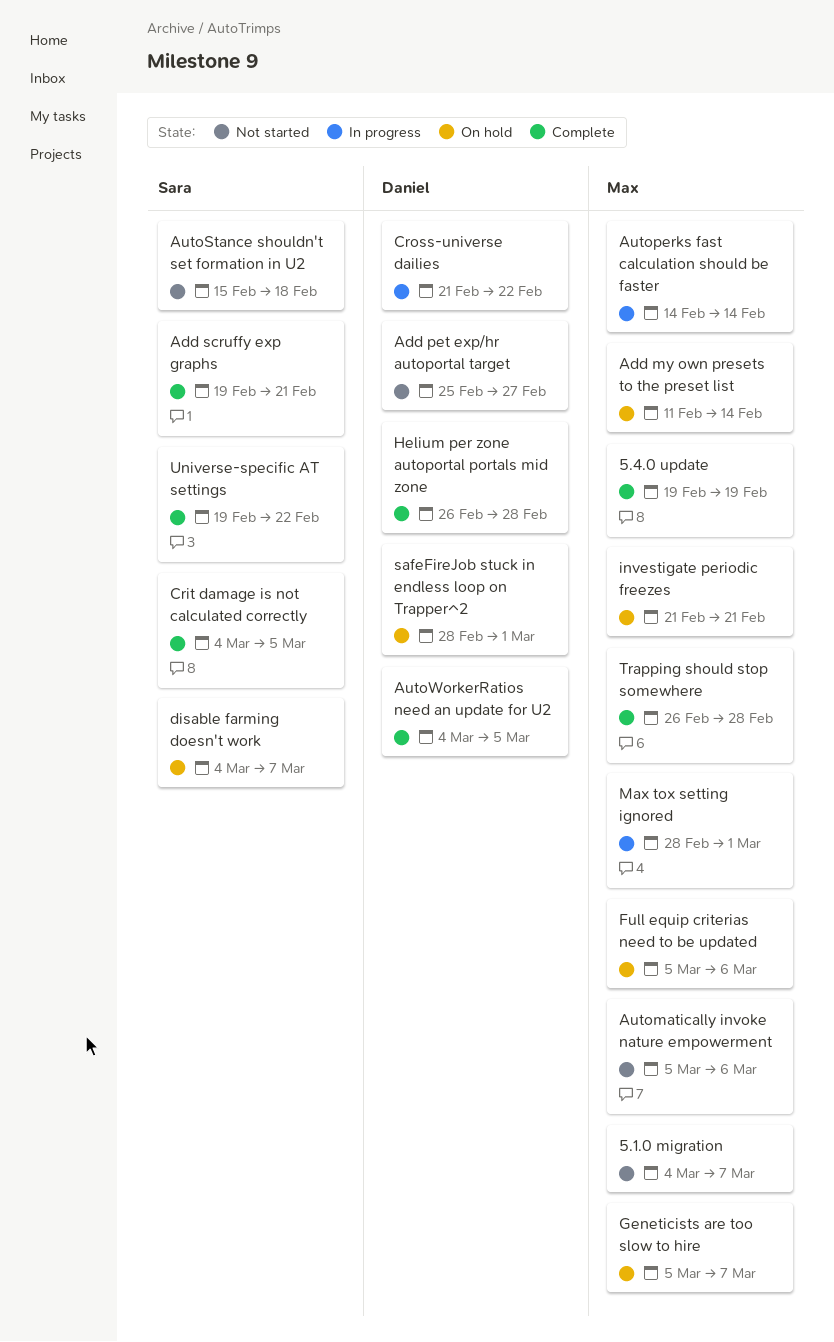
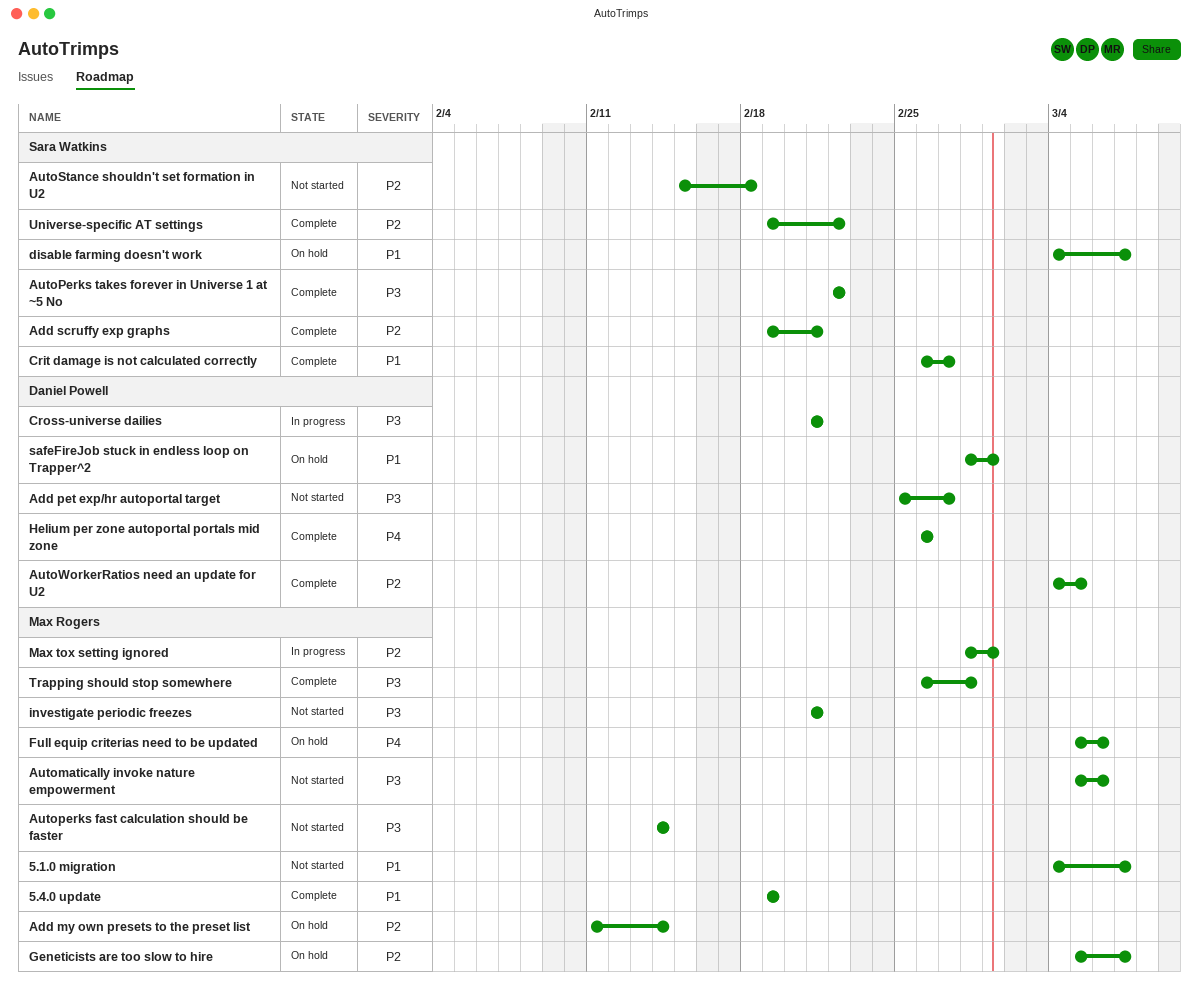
Autoperks fast calculation should be faster, status: In progress -> Not started
AutoPerks takes forever in Universe 1 at ~5 No: none -> present
Crit damage is not calculated correctly, start: Mar 4 -> Feb 26
Crit damage is not calculated correctly, due: Mar 5 -> Feb 27
Cross-universe dailies, due: Feb 22 -> Feb 21
Helium per zone autoportal portals mid zone, due: Feb 28 -> Feb 26
investigate periodic freezes, status: On hold -> Not started

